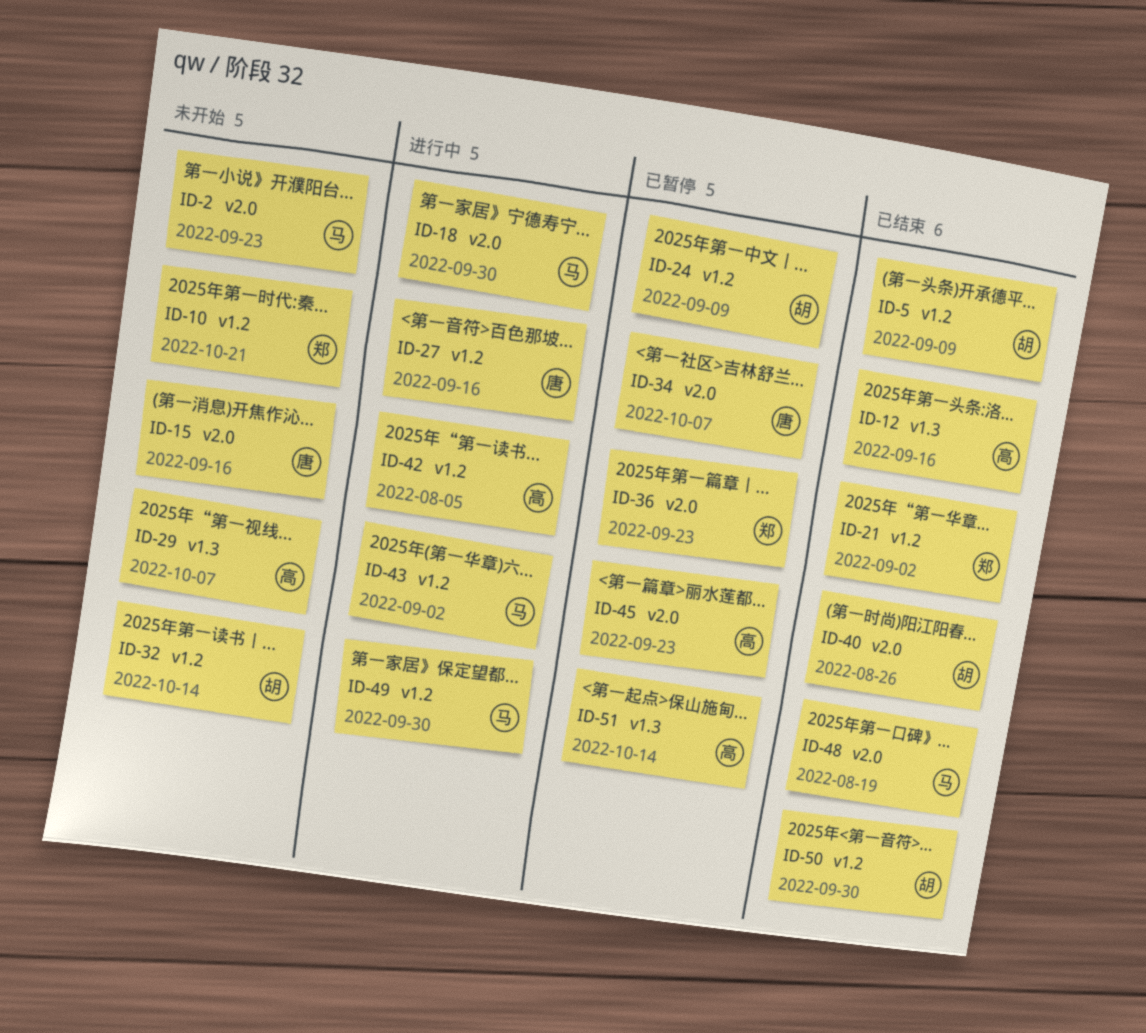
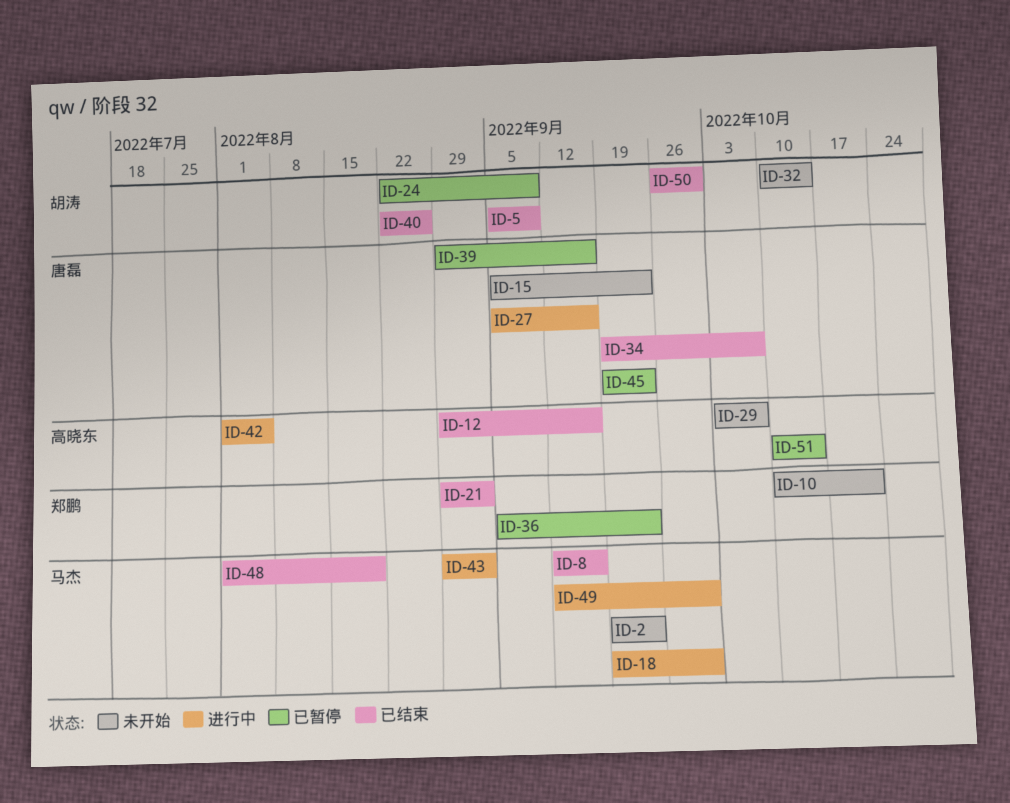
ID-8: none -> present
ID-15, due: Sep 16 -> Sep 23
ID-34, status: 已暂停 -> 已结束
ID-39: none -> present
ID-45, owner: 高晓东 -> 唐磊

